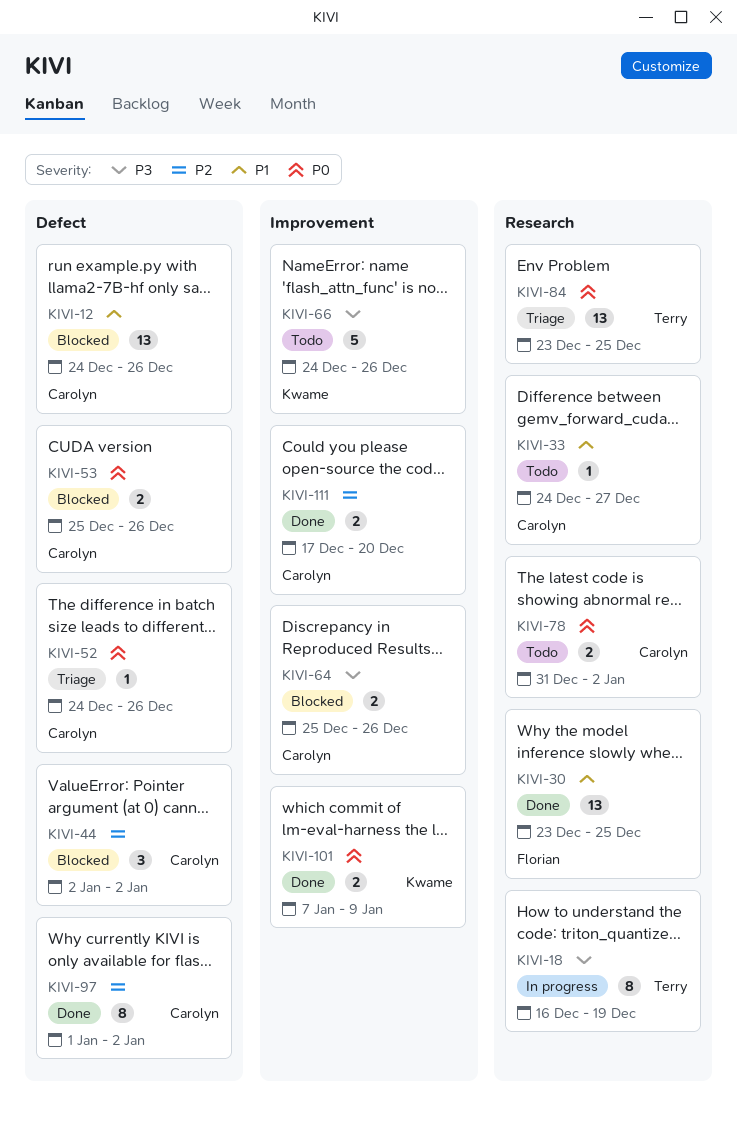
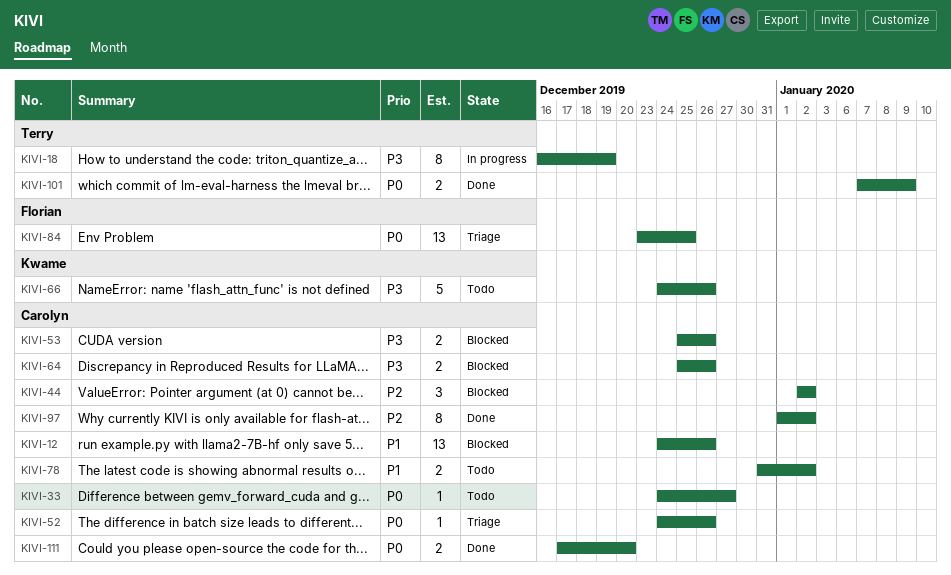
KIVI-30: present -> none
KIVI-33, priority: P1 -> P0
KIVI-53, priority: P0 -> P3
KIVI-78, priority: P0 -> P1
KIVI-84, owner: Terry -> Florian
KIVI-101, owner: Kwame -> Terry
KIVI-111, priority: P2 -> P0

